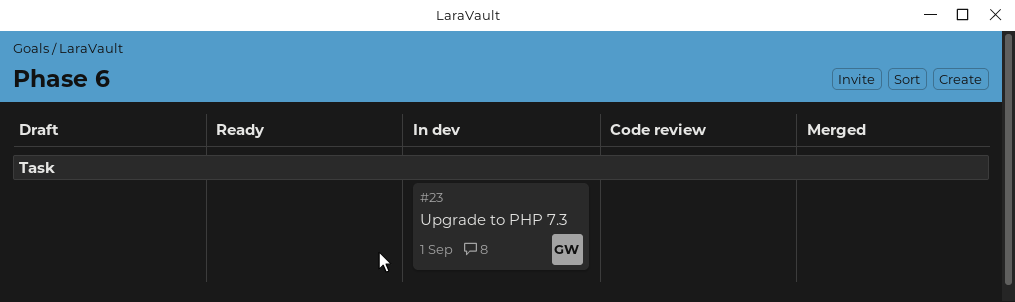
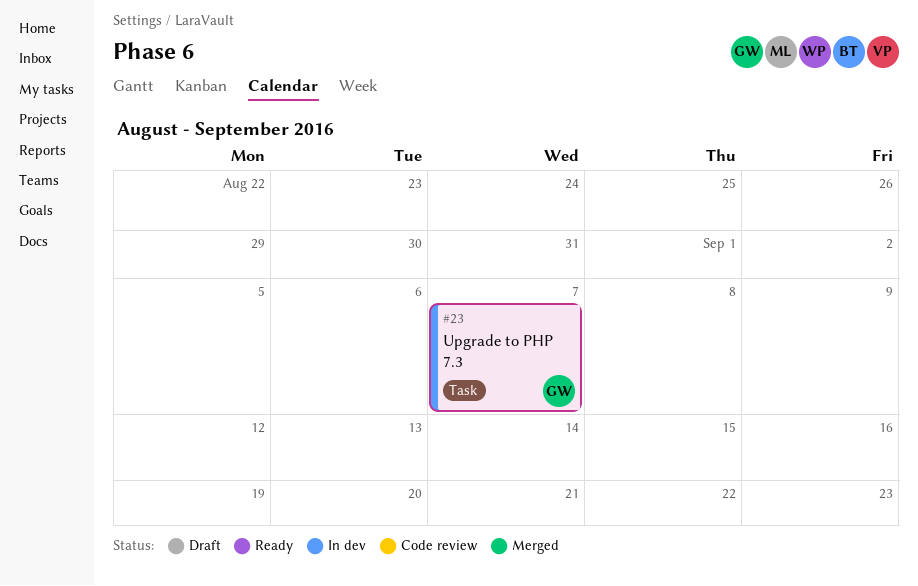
#23, due: Sep 1 -> Sep 7

